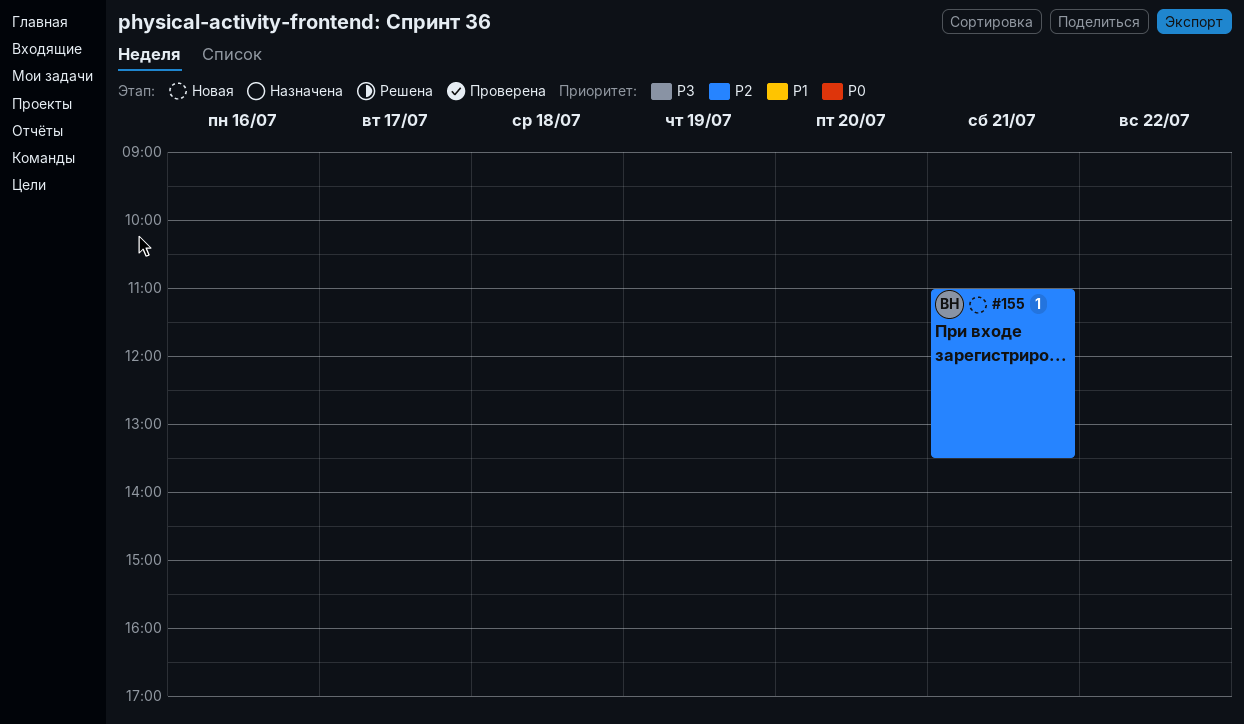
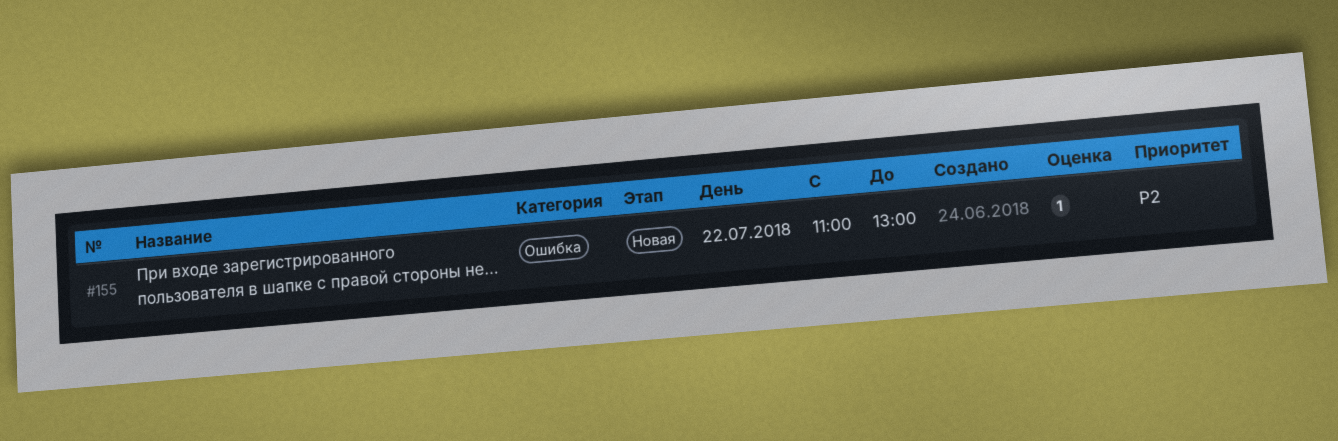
#155, day: Jul 21 -> Jul 22
#155, ends: 13:30 -> 13:00

